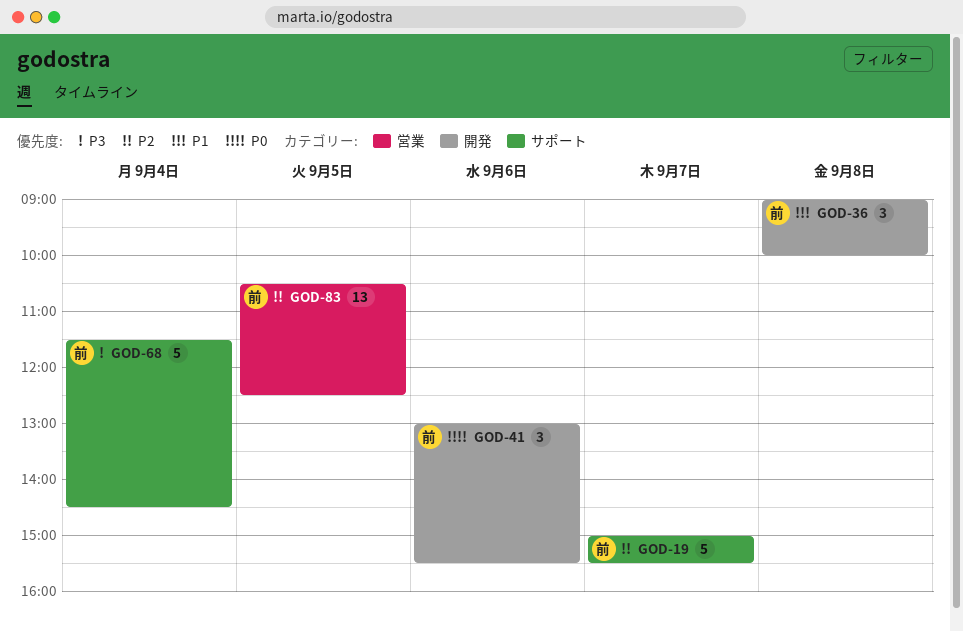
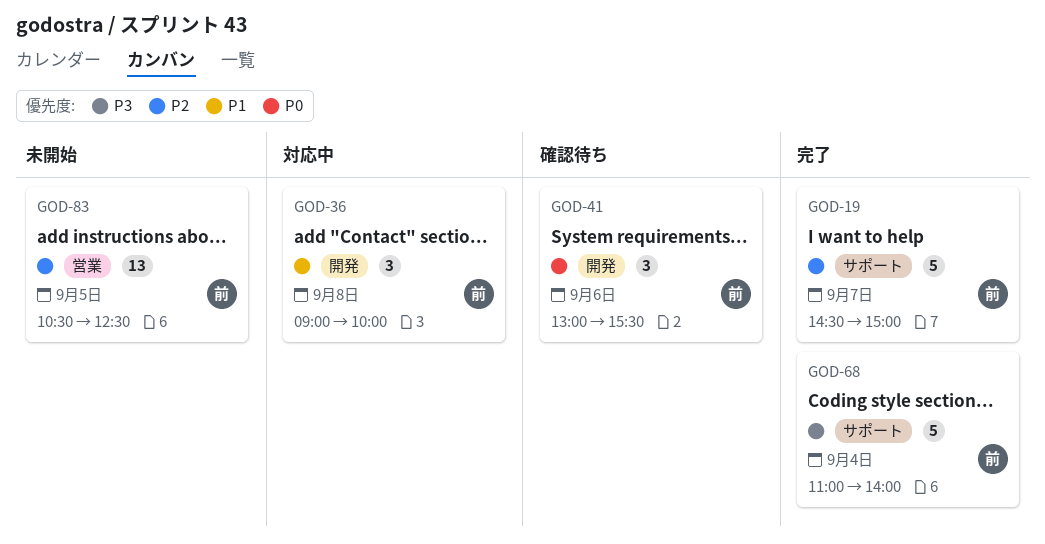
GOD-19, begins: 15:00 -> 14:30
GOD-19, ends: 15:30 -> 15:00
GOD-68, begins: 11:30 -> 11:00
GOD-68, ends: 14:30 -> 14:00

